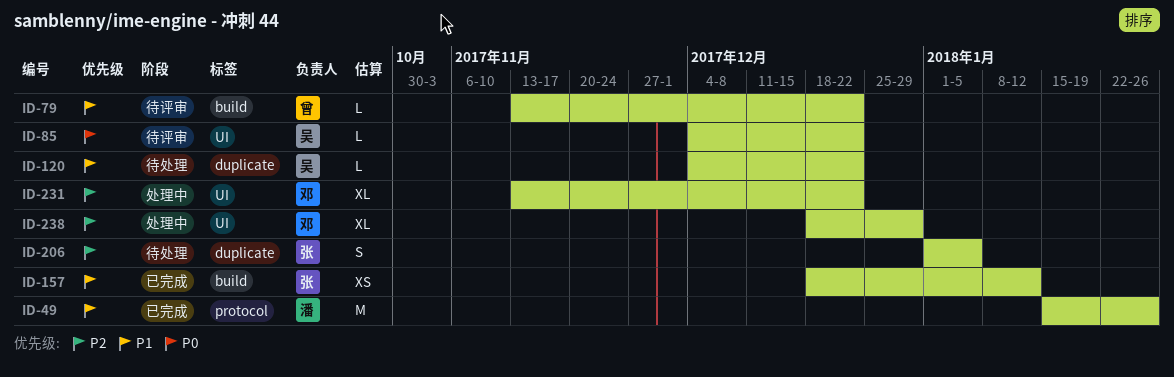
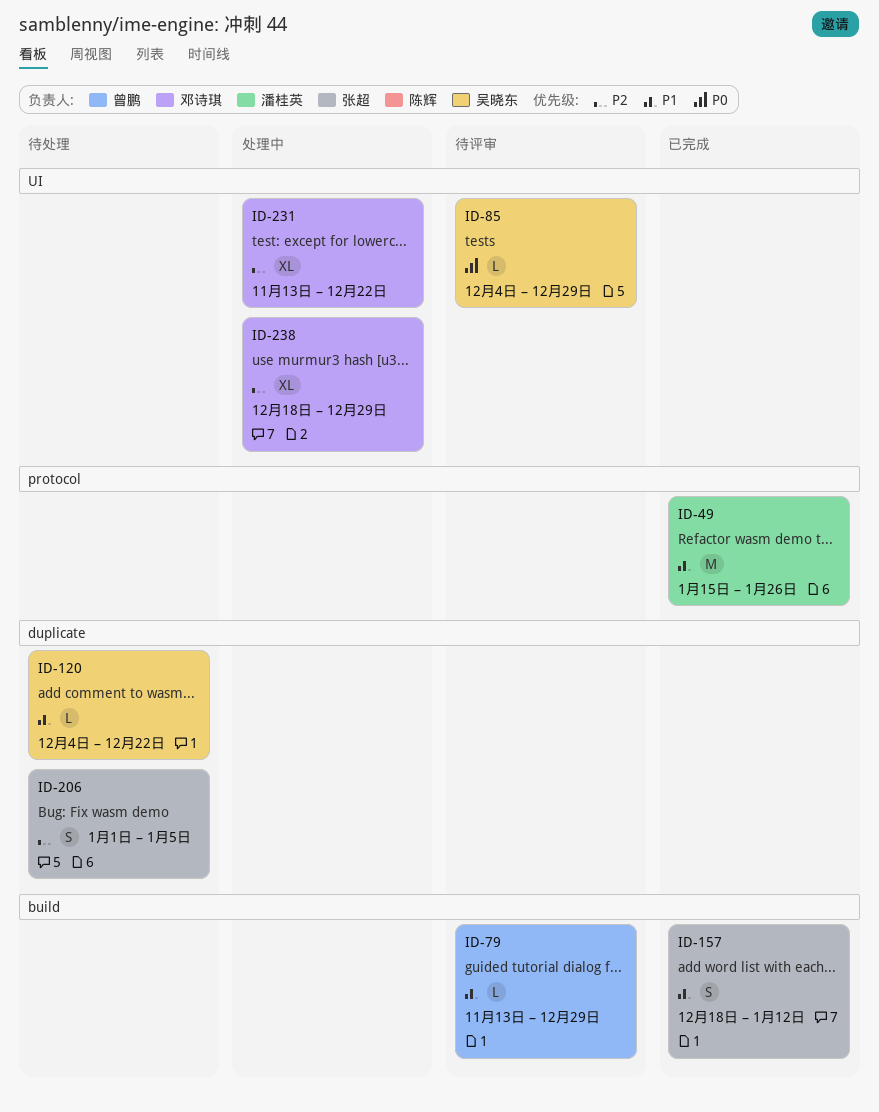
ID-79, due: Dec 22 -> Dec 29
ID-85, due: Dec 22 -> Dec 29
ID-157, estimate: XS -> S

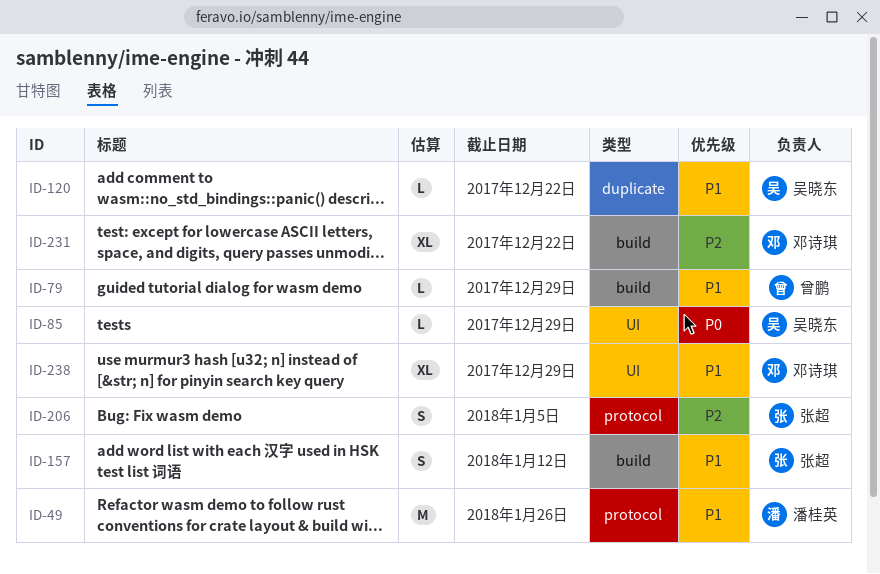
ID-206, label: duplicate -> protocol
ID-231, label: UI -> build
ID-238, priority: P2 -> P1

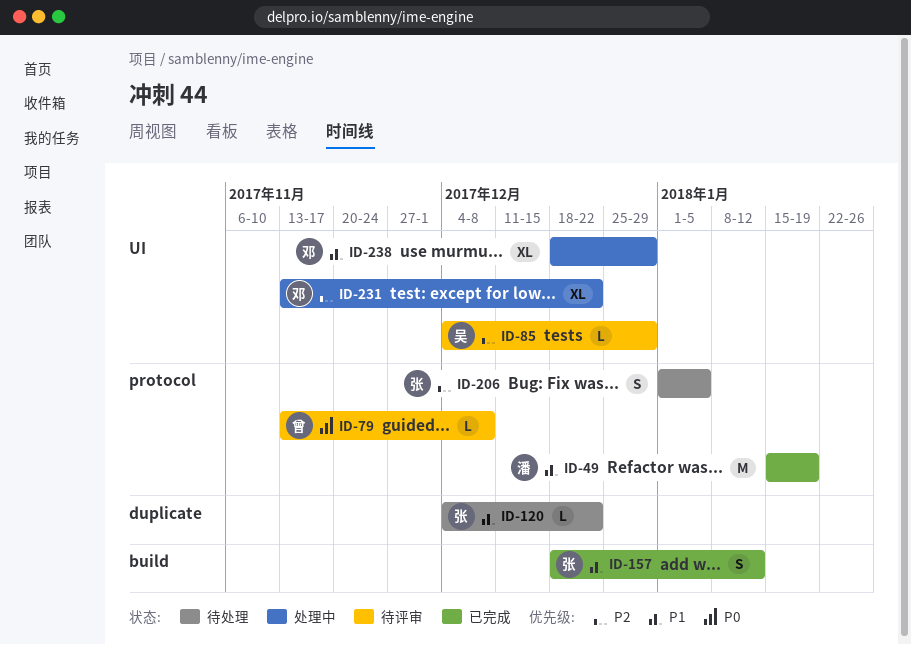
ID-49, due: Jan 26 -> Jan 19
ID-79, priority: P1 -> P0
ID-79, label: build -> protocol
ID-79, due: Dec 29 -> Dec 8
ID-85, priority: P0 -> P2
ID-120, owner: 吴晓东 -> 张超
ID-231, label: build -> UI

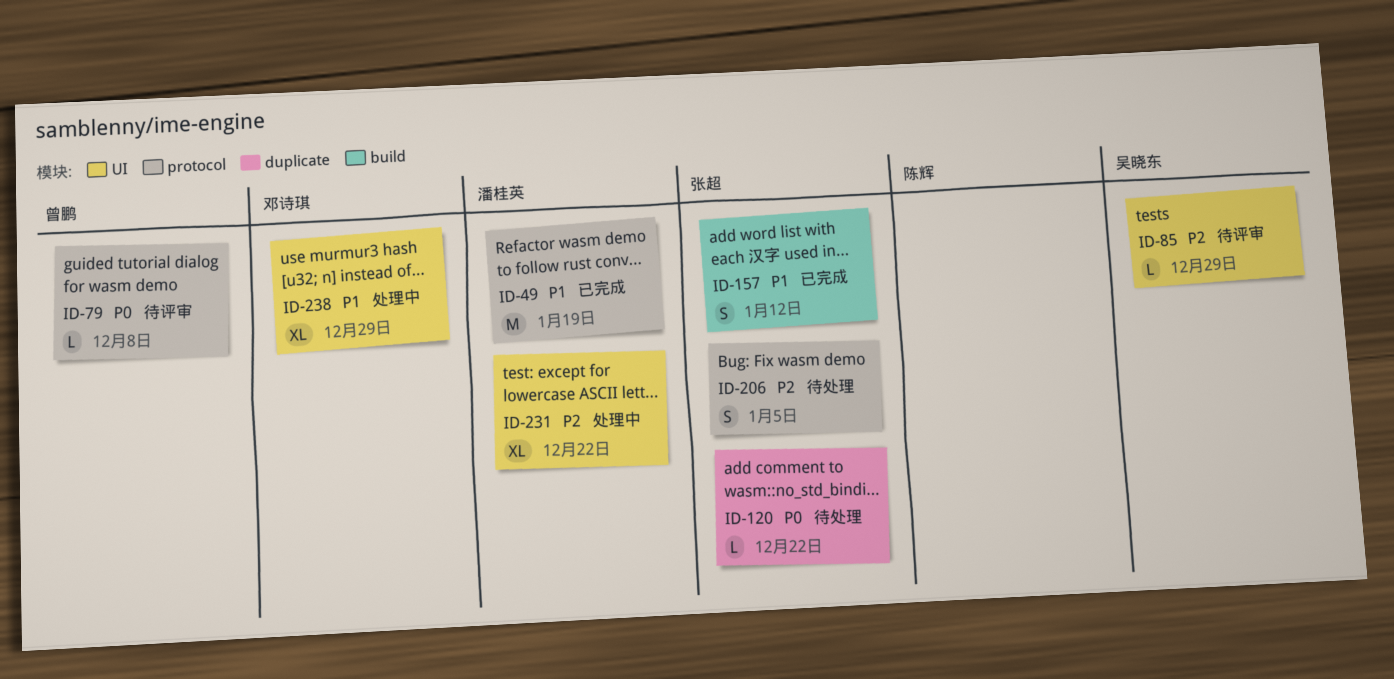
ID-120, priority: P1 -> P0
ID-231, owner: 邓诗琪 -> 潘桂英

